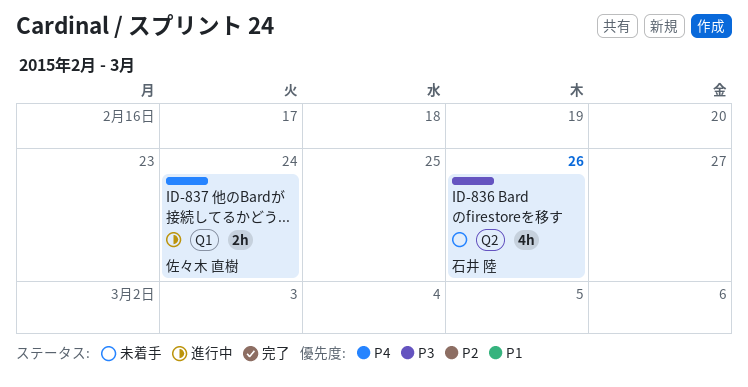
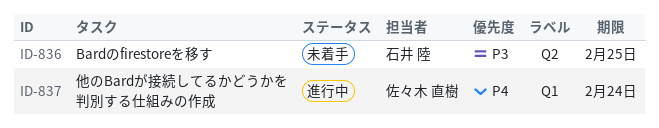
ID-836, due: Feb 26 -> Feb 25

